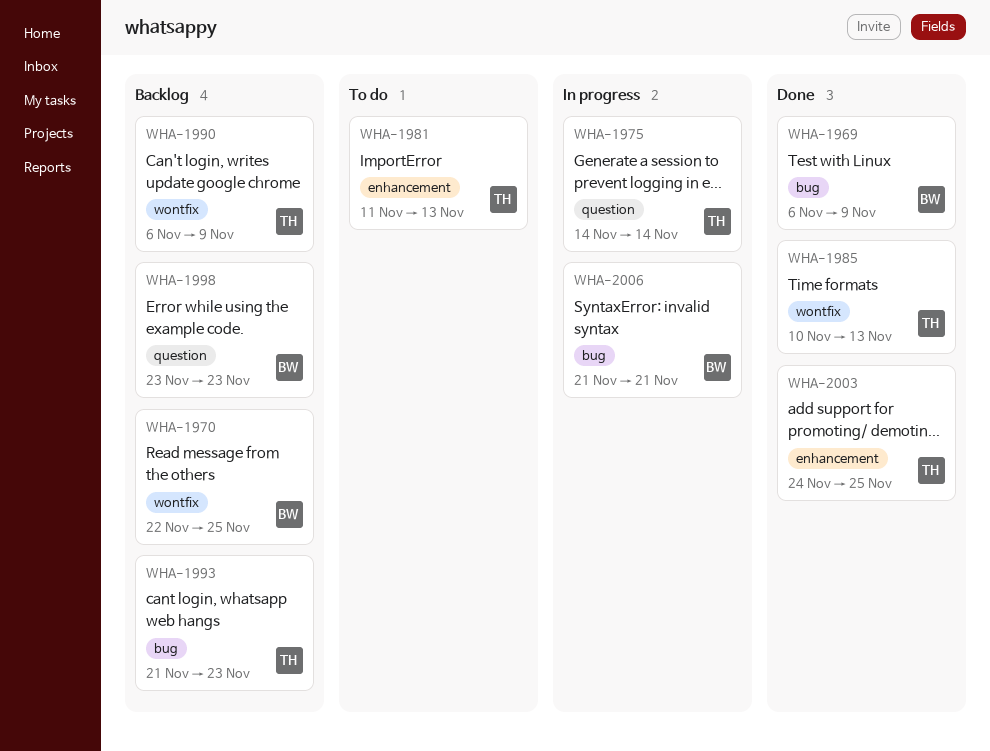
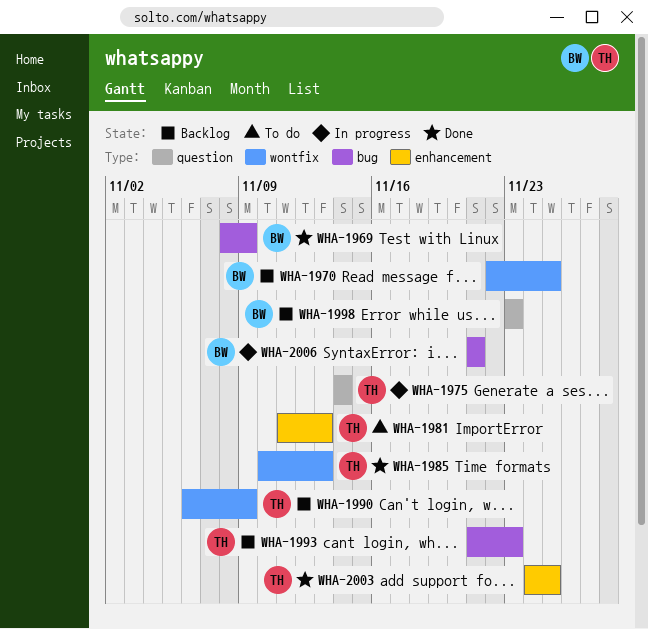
WHA-1969, start: Nov 6 -> Nov 8

